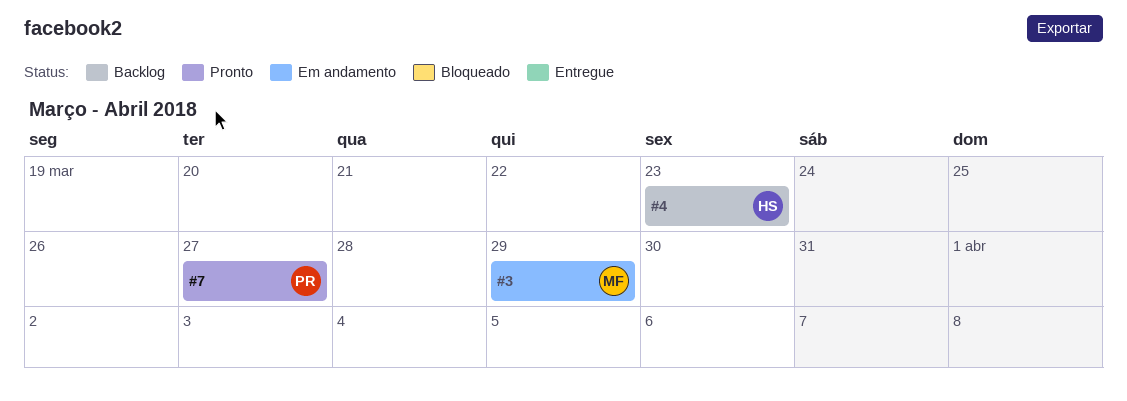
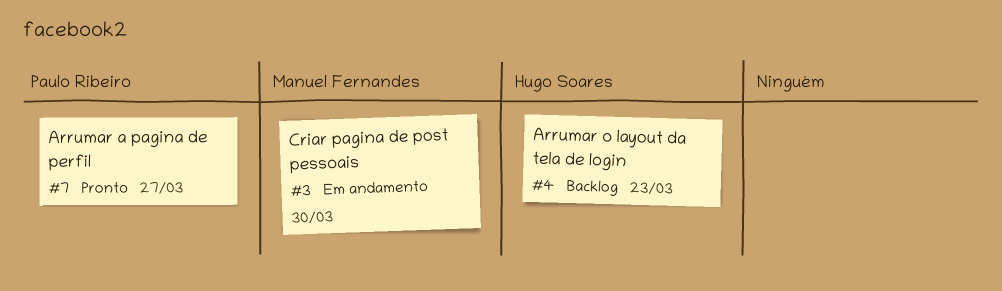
#3, due: Mar 29 -> Mar 30

